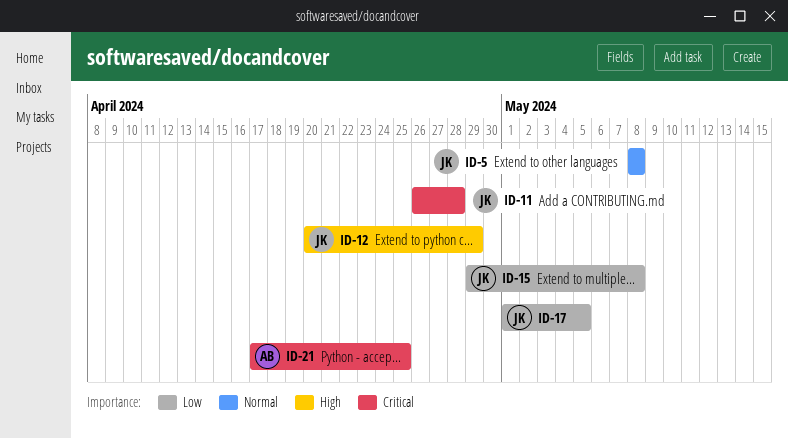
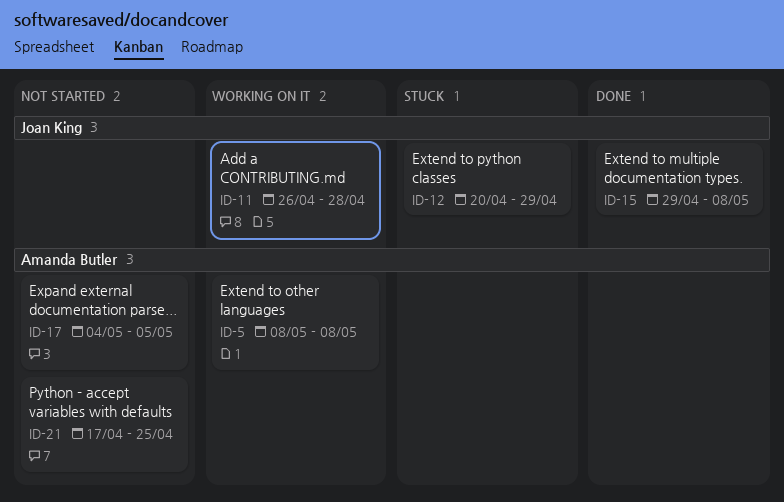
ID-5, owner: Joan King -> Amanda Butler
ID-17, owner: Joan King -> Amanda Butler
ID-17, start: May 1 -> May 4

